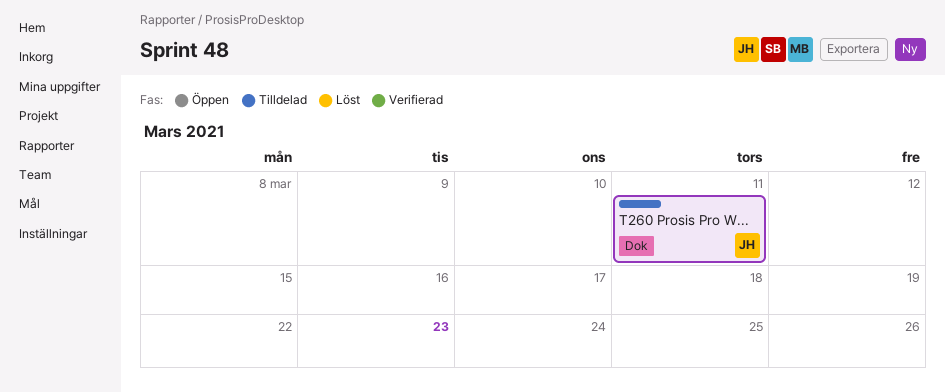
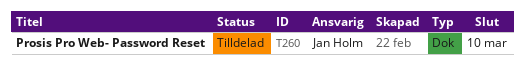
T260, due: Mar 11 -> Mar 10

